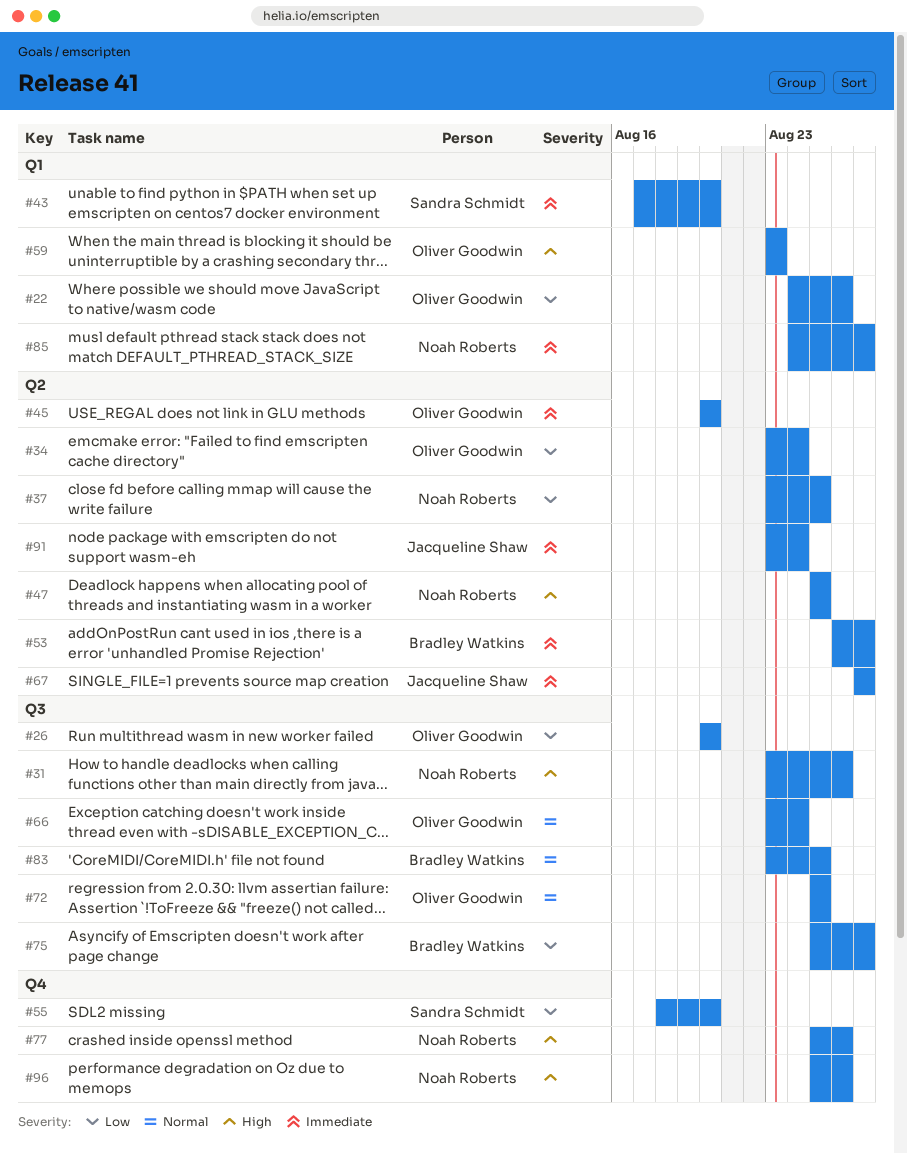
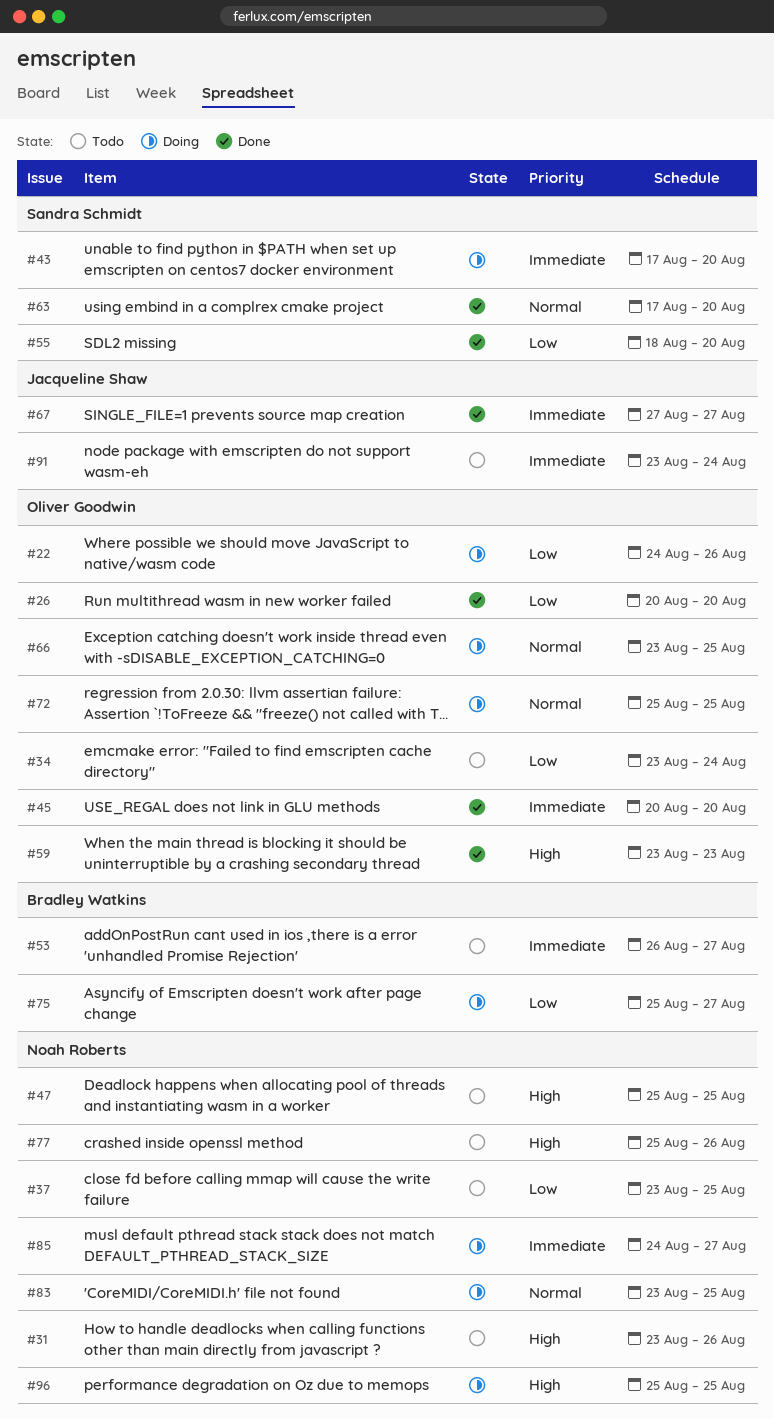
#63: none -> present
#66, due: Aug 24 -> Aug 25
#83, owner: Bradley Watkins -> Noah Roberts
#96, due: Aug 26 -> Aug 25

